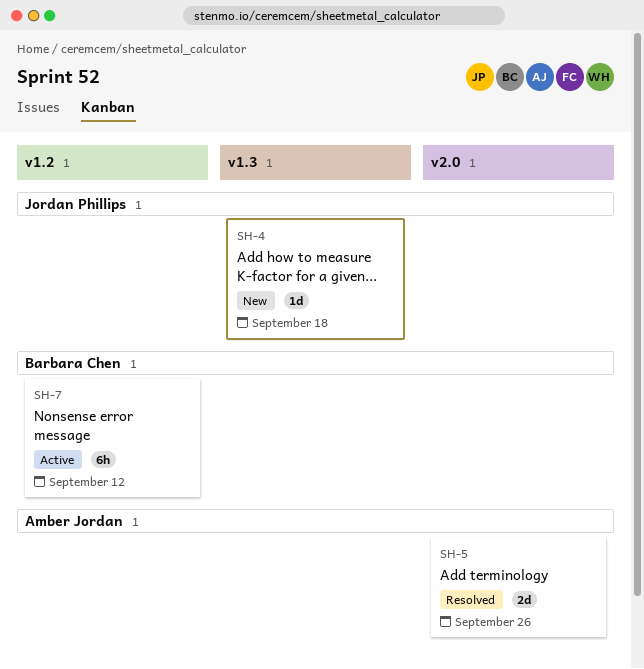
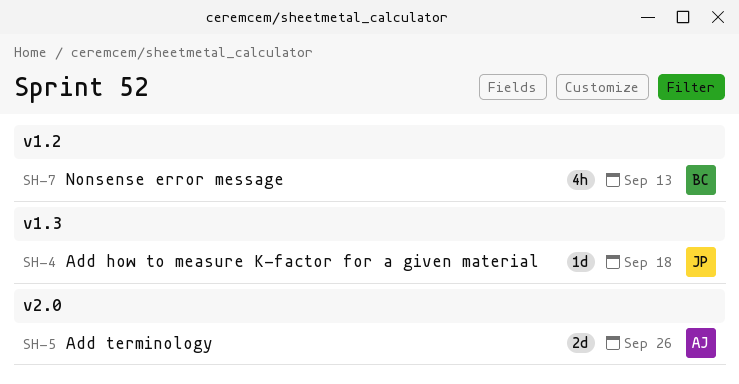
SH-7, estimate: 6h -> 4h
SH-7, due: Sep 12 -> Sep 13

